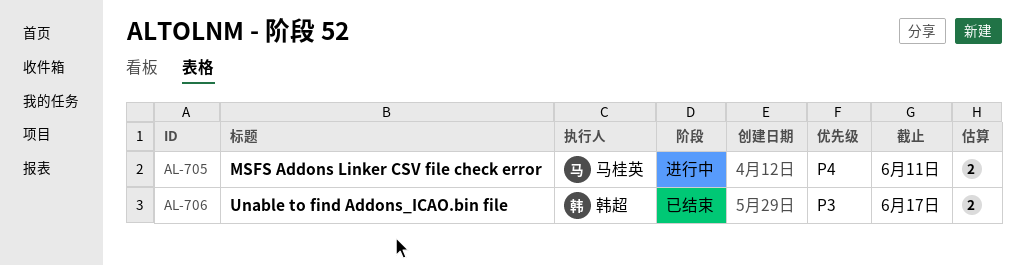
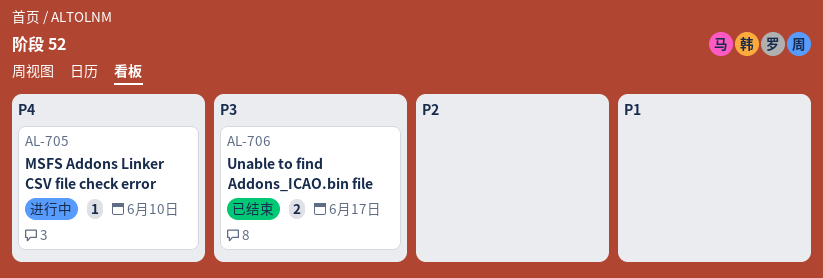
AL-705, estimate: 2 -> 1
AL-705, due: Jun 11 -> Jun 10

